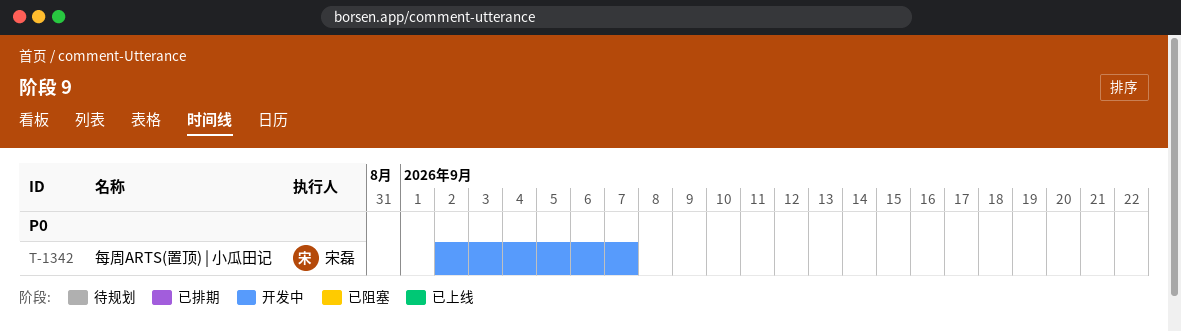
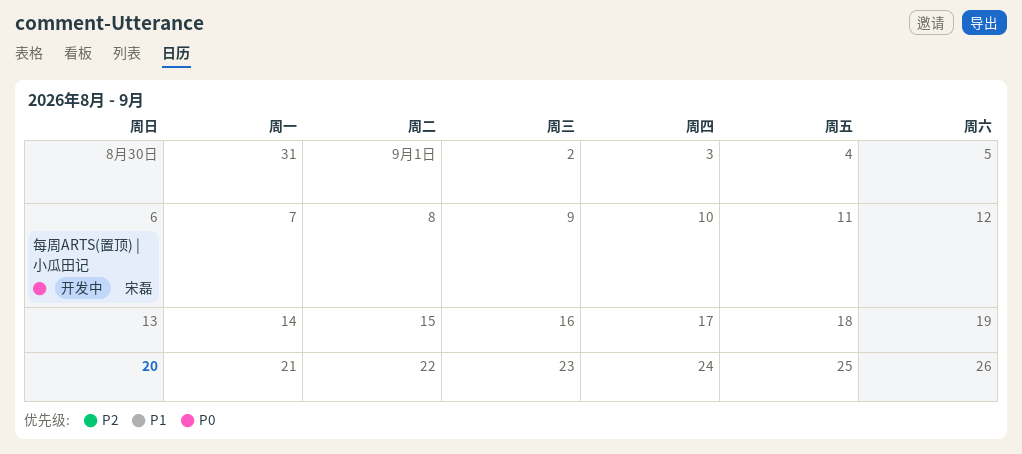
每周ARTS(置顶) | 小瓜田记, due: Sep 7 -> Sep 6

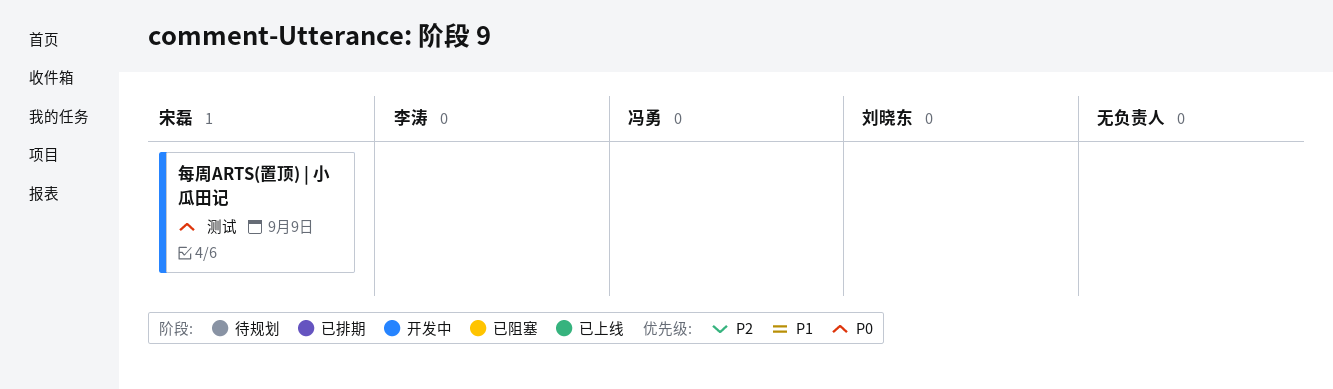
每周ARTS(置顶) | 小瓜田记, due: Sep 6 -> Sep 9

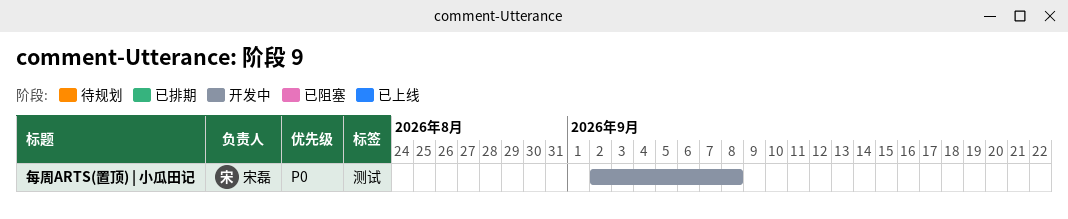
每周ARTS(置顶) | 小瓜田记, due: Sep 9 -> Sep 8

